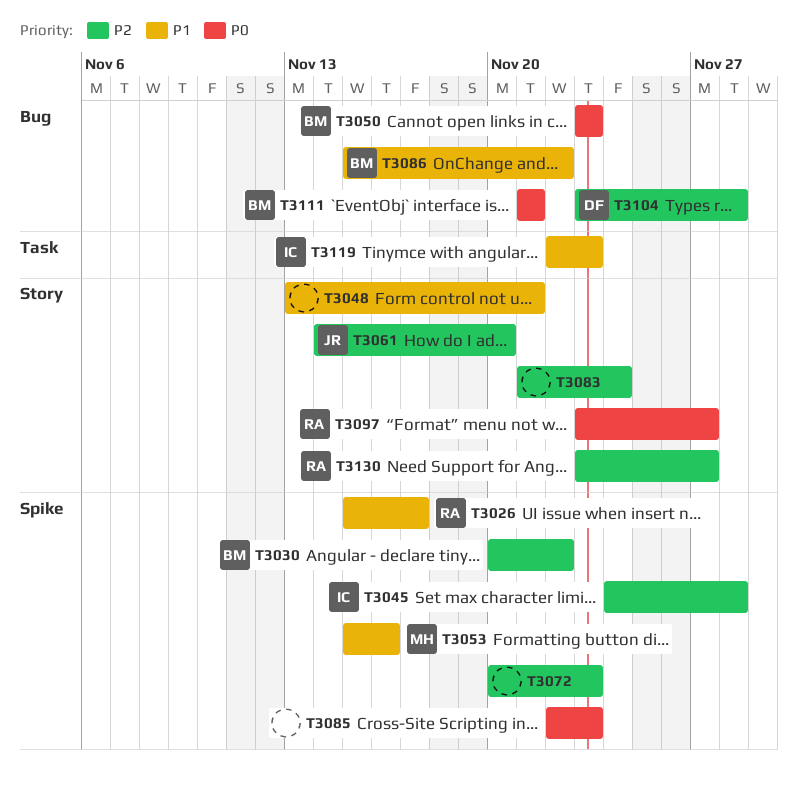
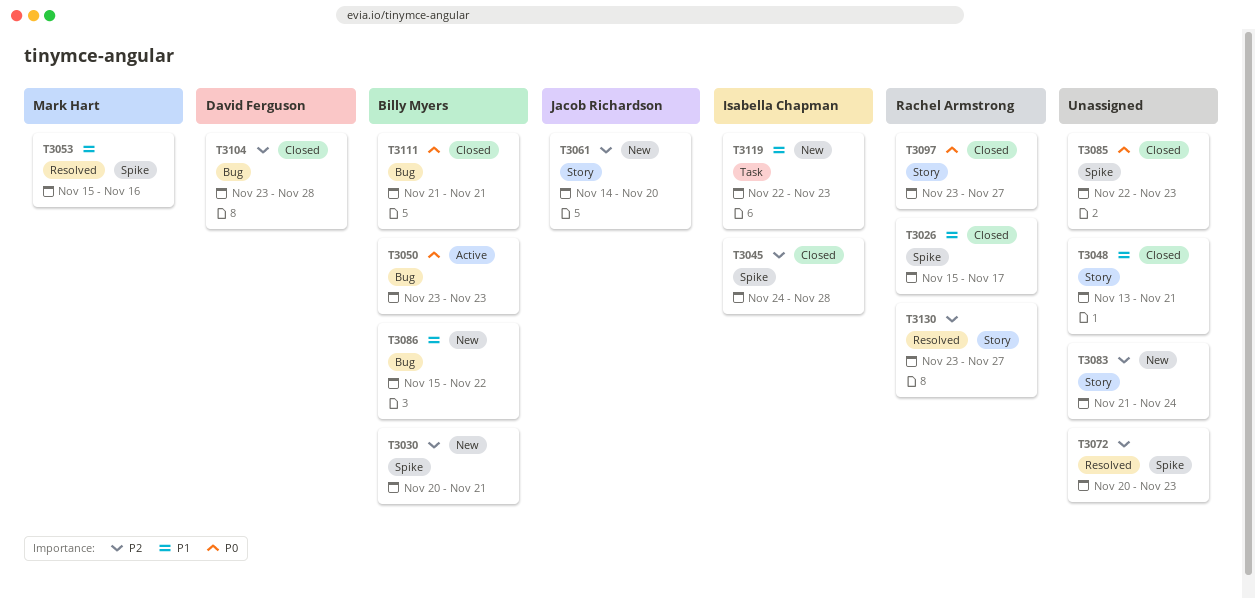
T3030, due: Nov 22 -> Nov 21

